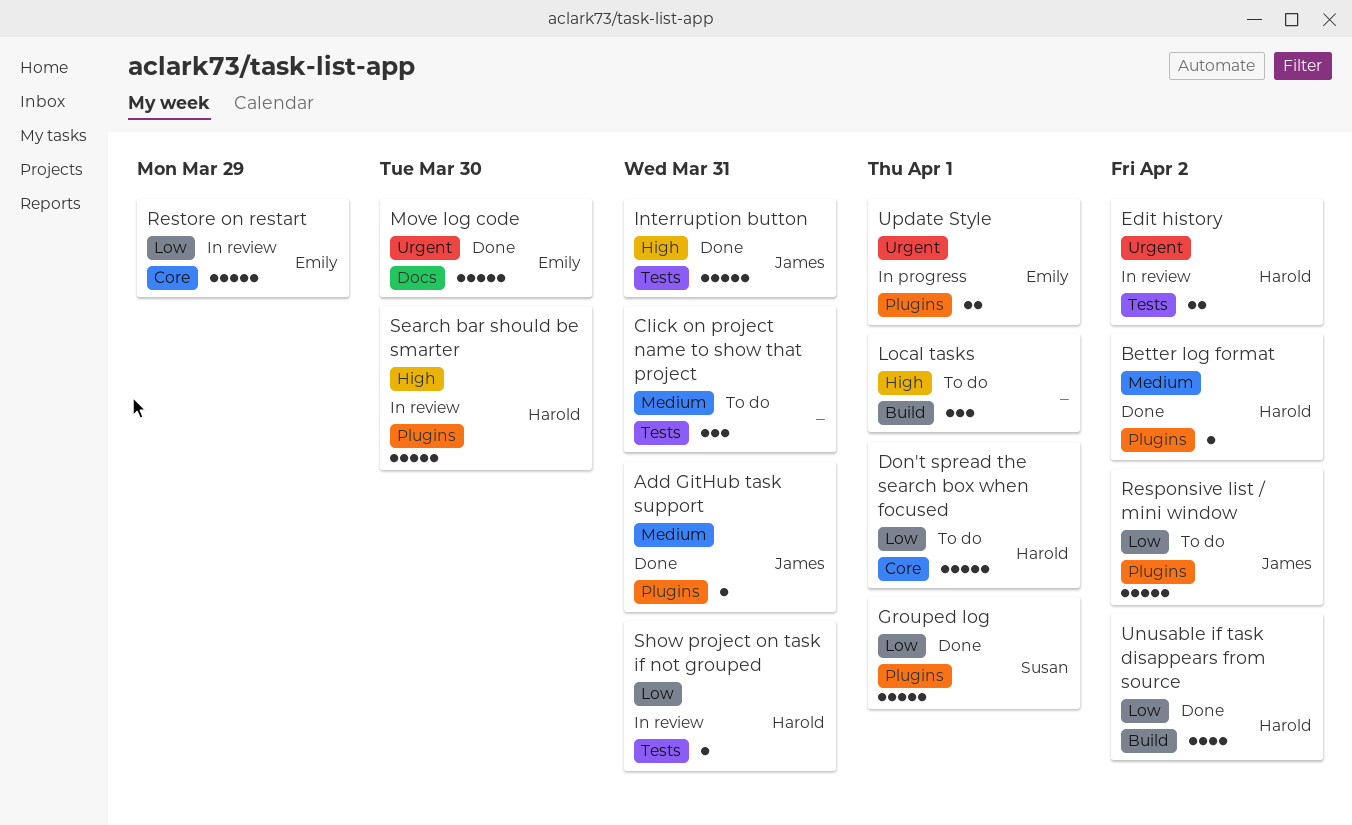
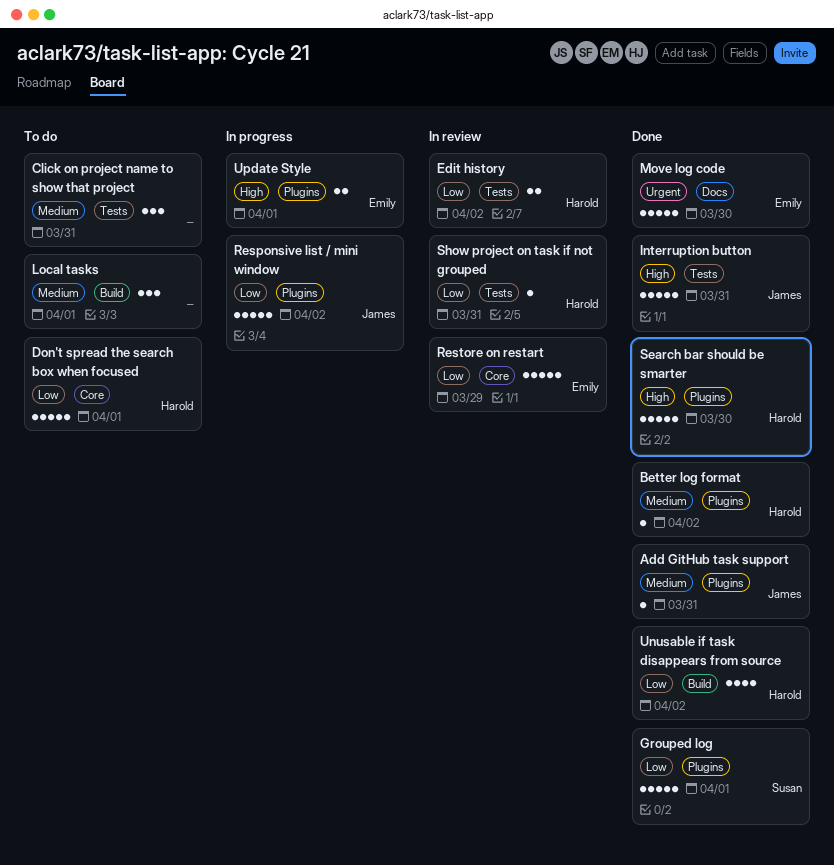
Edit history, priority: Urgent -> Low
Local tasks, priority: High -> Medium
Responsive list / mini window, status: To do -> In progress
Search bar should be smarter, status: In review -> Done
Update Style, priority: Urgent -> High

